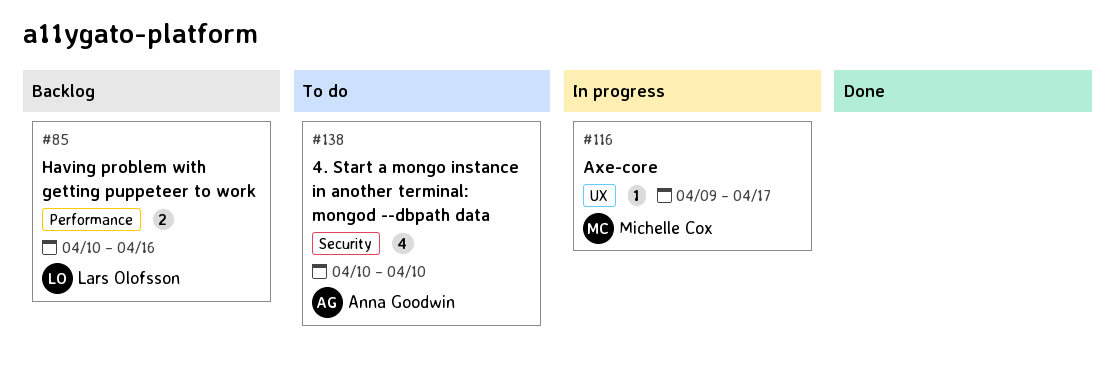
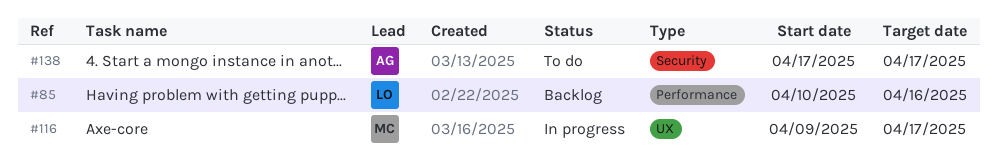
#138, start: Apr 10 -> Apr 17
#138, due: Apr 10 -> Apr 17

